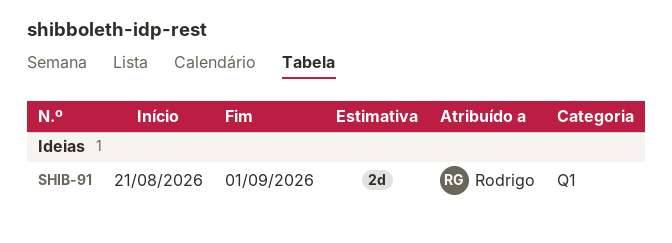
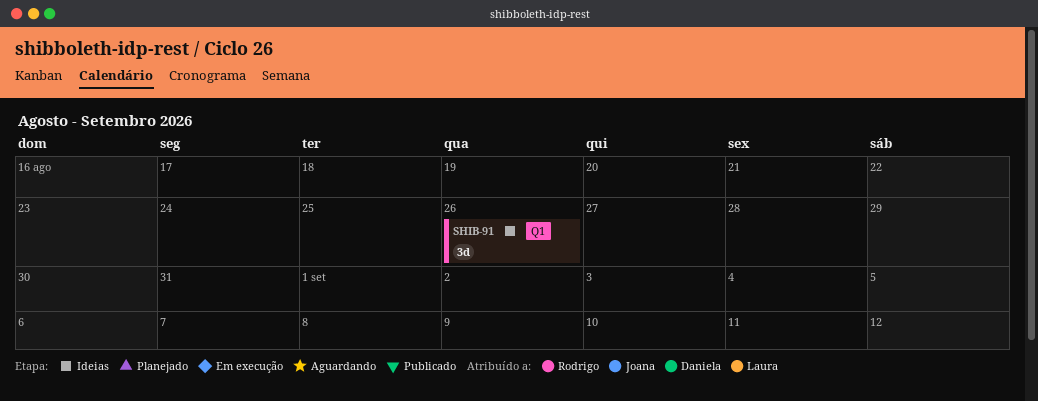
SHIB-91, estimate: 2d -> 3d
SHIB-91, due: Sep 1 -> Aug 26

